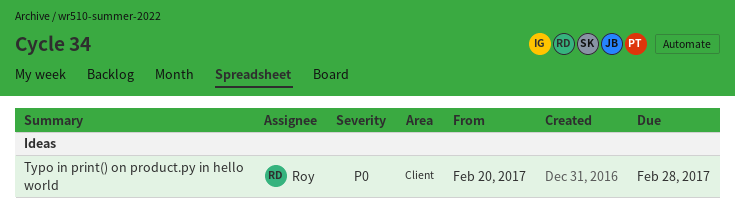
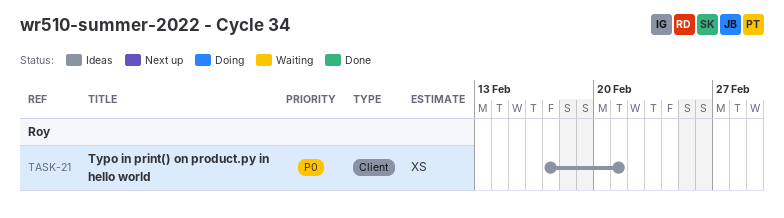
Typo in print() on product.py in hello world, start: Feb 20 -> Feb 17
Typo in print() on product.py in hello world, due: Feb 28 -> Feb 21

